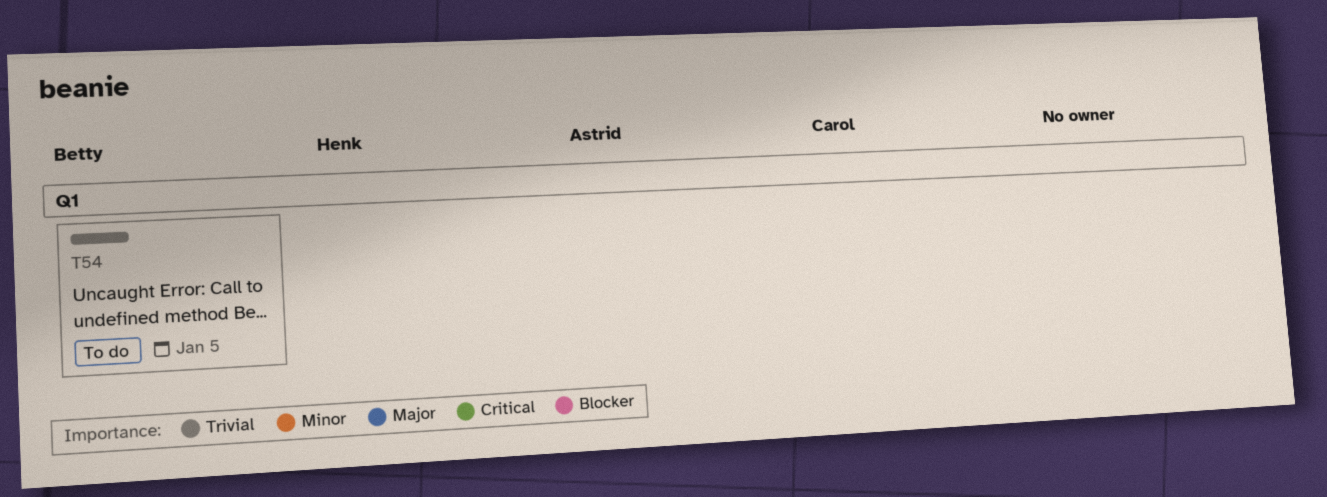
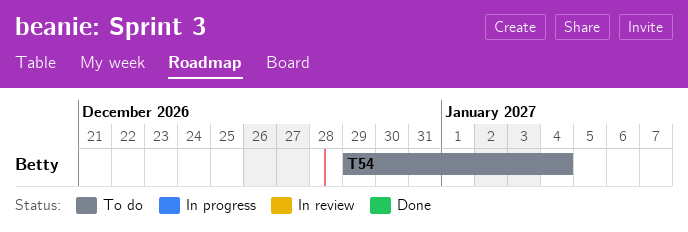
T54, due: Jan 5 -> Jan 4

